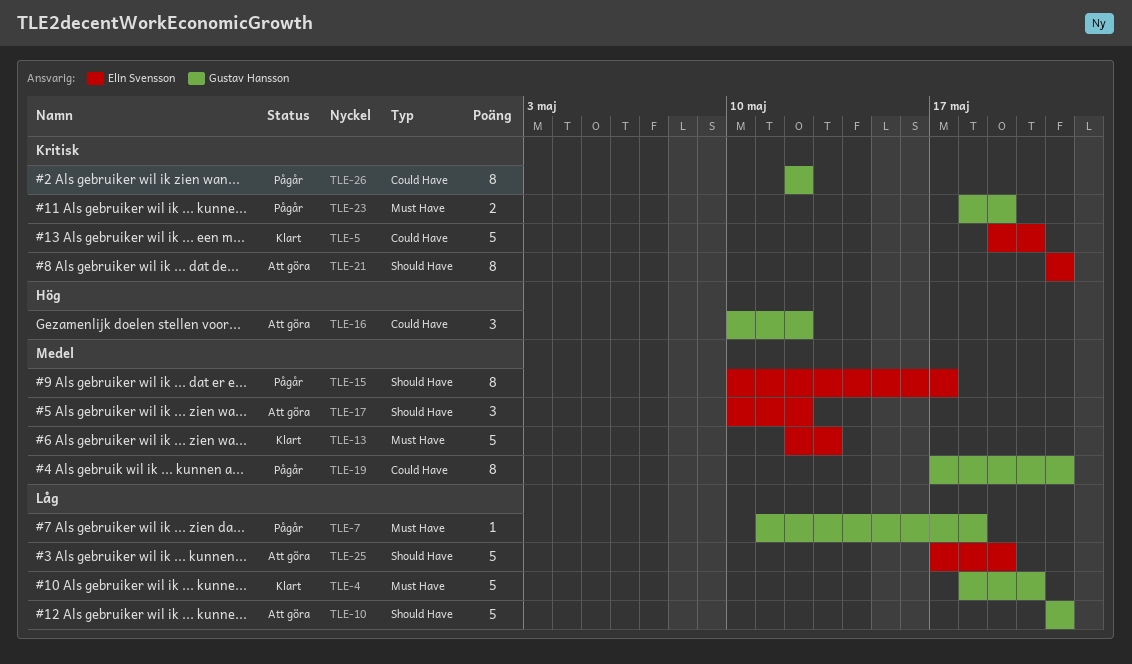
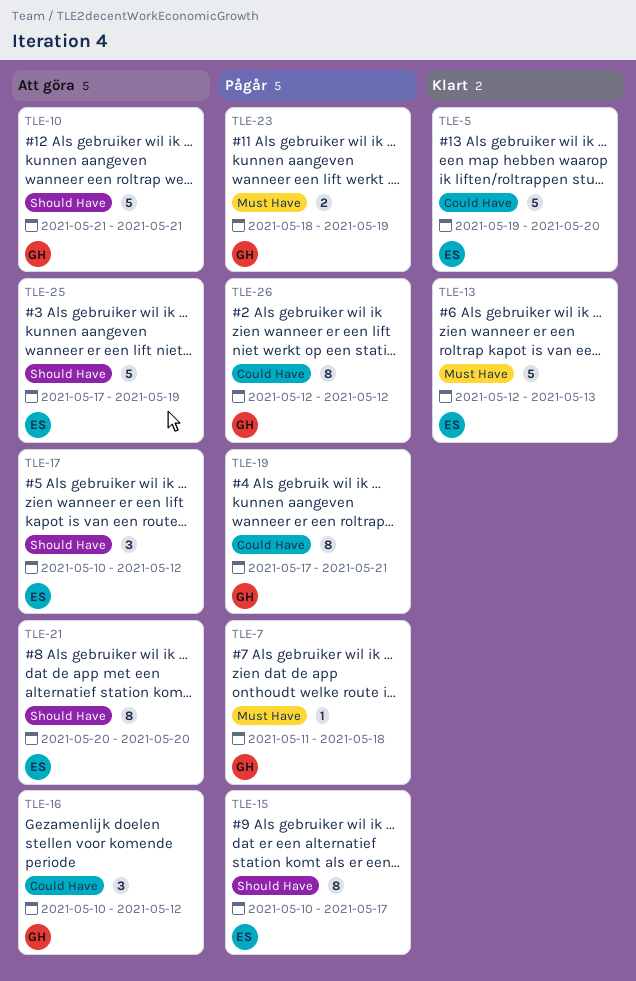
TLE-4: present -> none
TLE-21, start: May 21 -> May 20
TLE-21, due: May 21 -> May 20

